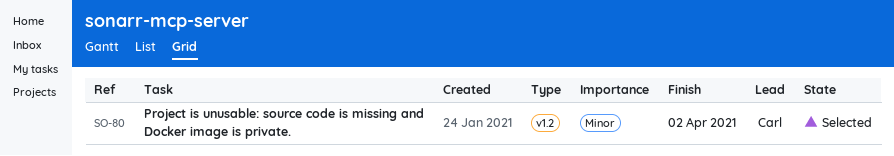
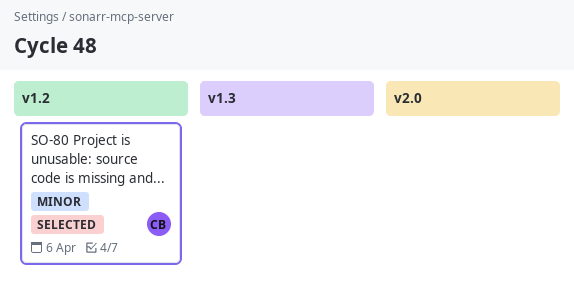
SO-80, due: Apr 2 -> Apr 6

